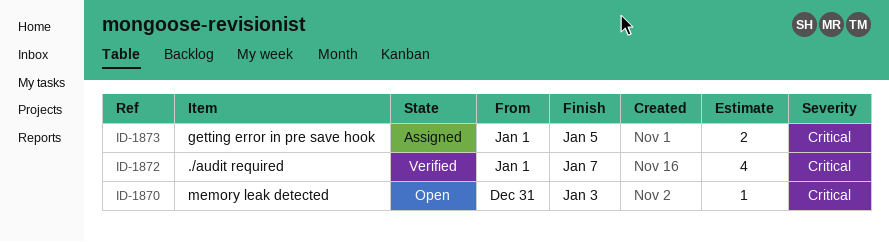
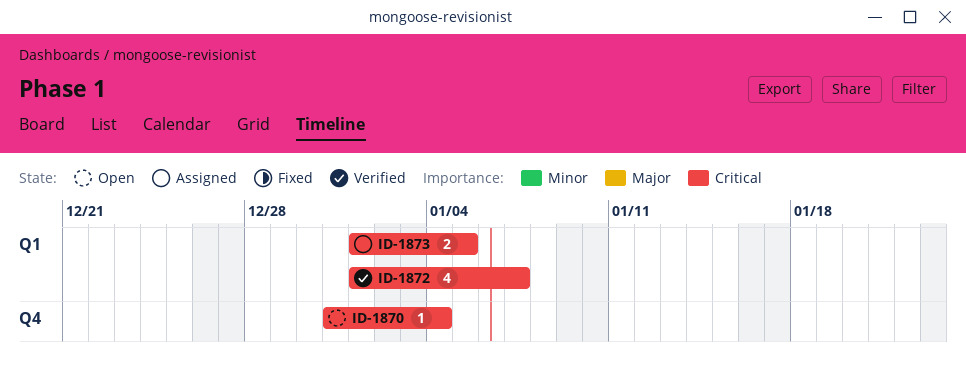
ID-1870, due: Jan 3 -> Jan 4

